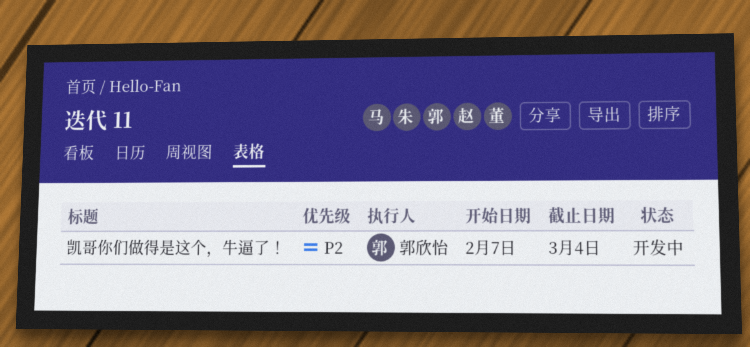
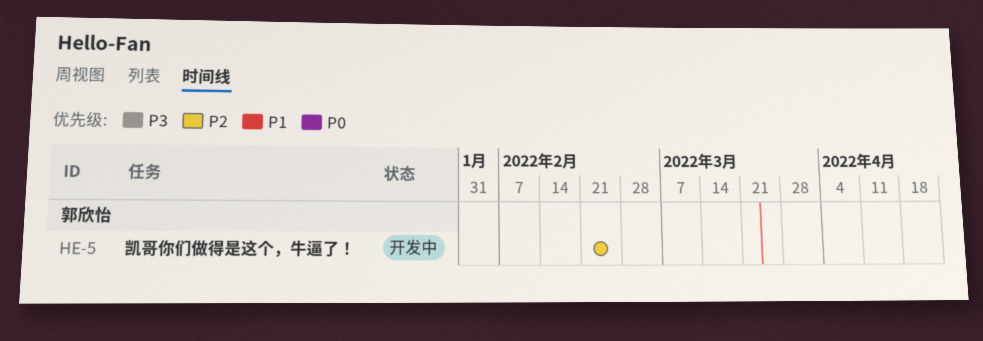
凯哥你们做得是这个，牛逼了！, start: Feb 7 -> Feb 21
凯哥你们做得是这个，牛逼了！, due: Mar 4 -> Feb 25

